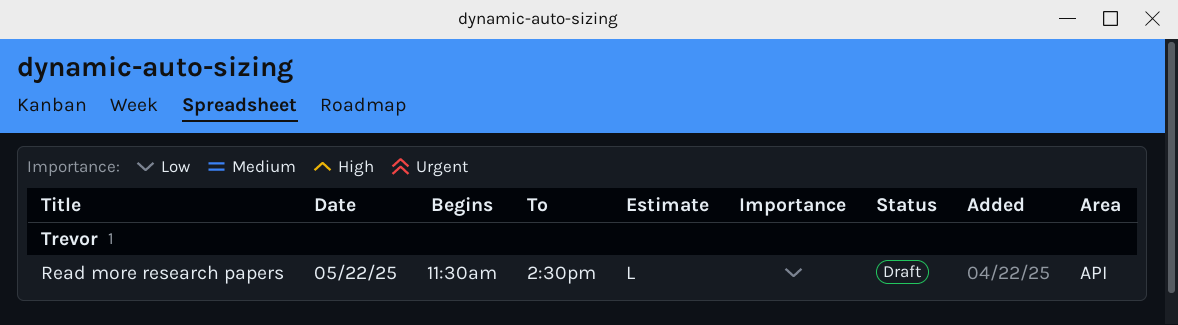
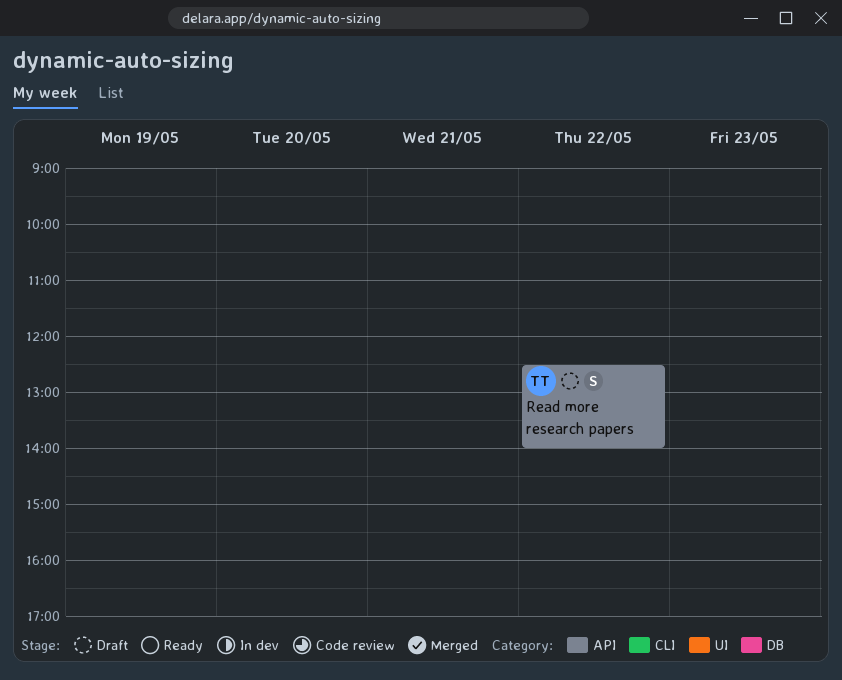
Read more research papers, estimate: L -> S
Read more research papers, begins: 11:30 -> 12:30
Read more research papers, ends: 14:30 -> 14:00

